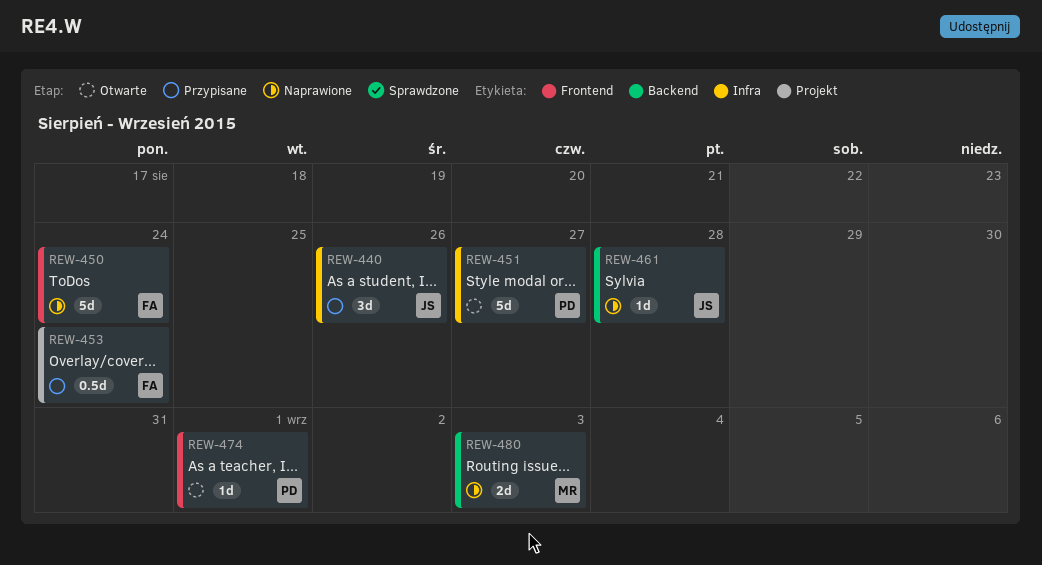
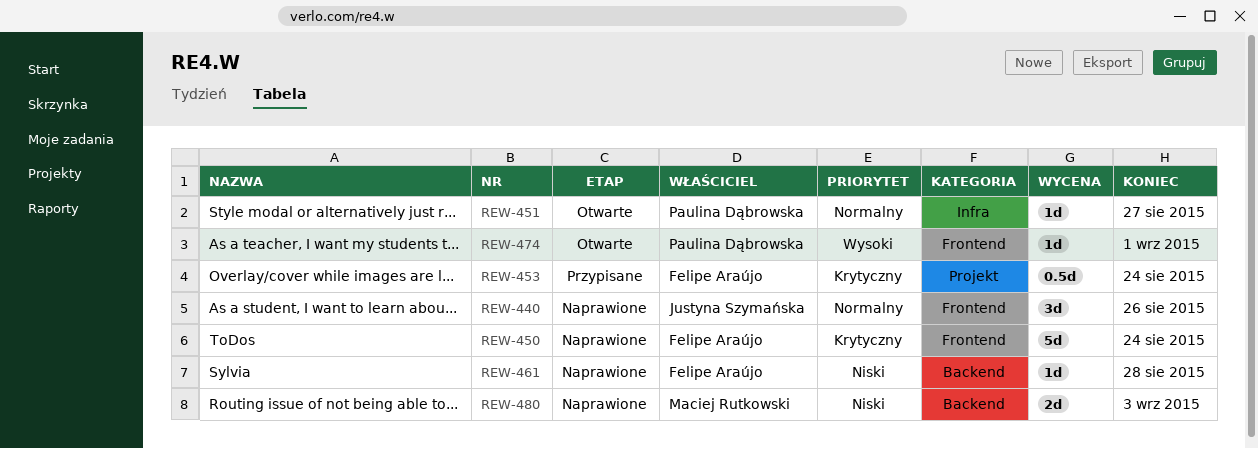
REW-440, status: Przypisane -> Naprawione
REW-440, label: Infra -> Frontend
REW-451, estimate: 5d -> 1d
REW-461, owner: Justyna Szymańska -> Felipe Araújo

